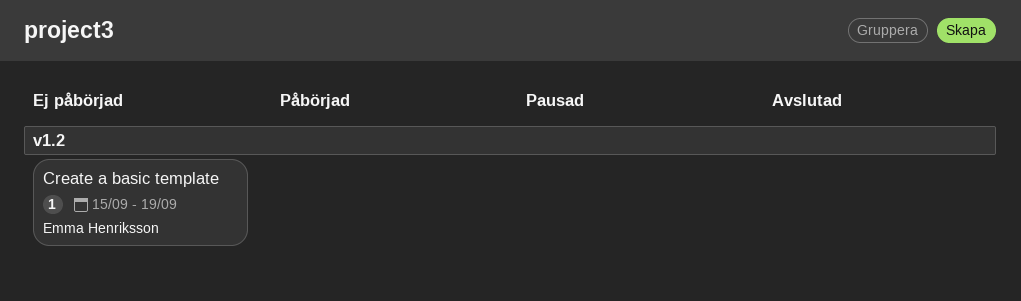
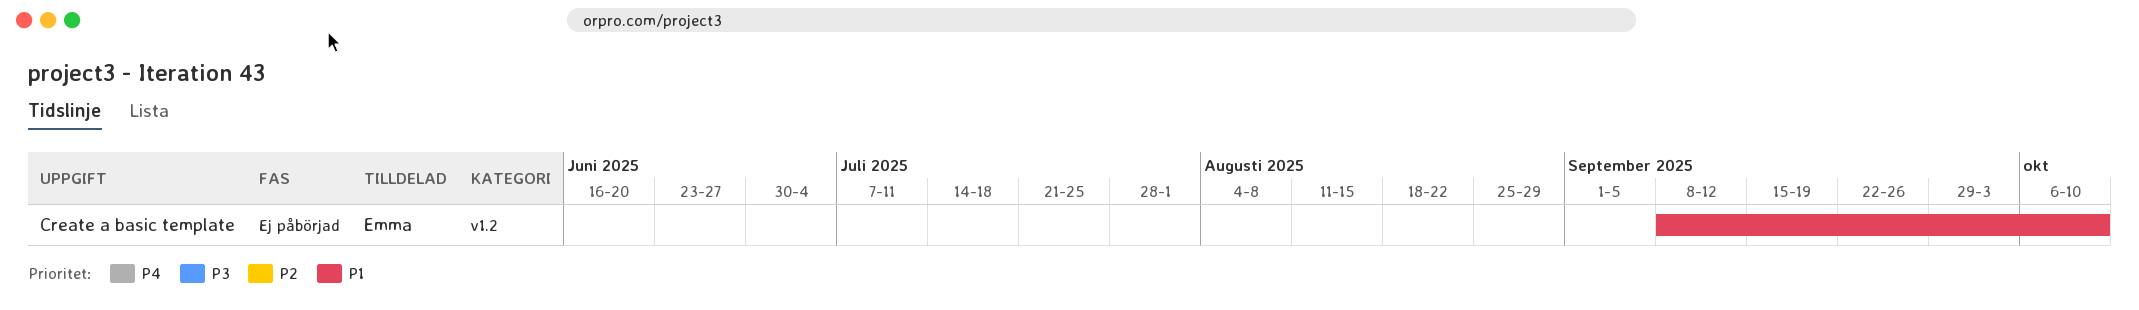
Create a basic template, start: Sep 15 -> Sep 8
Create a basic template, due: Sep 19 -> Oct 10

